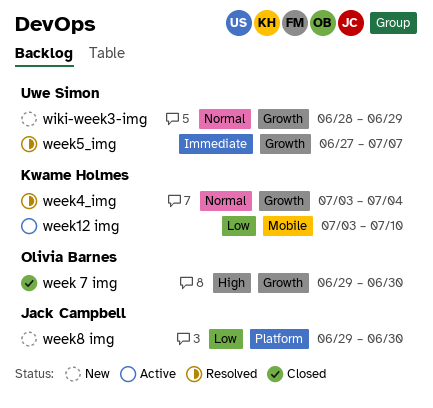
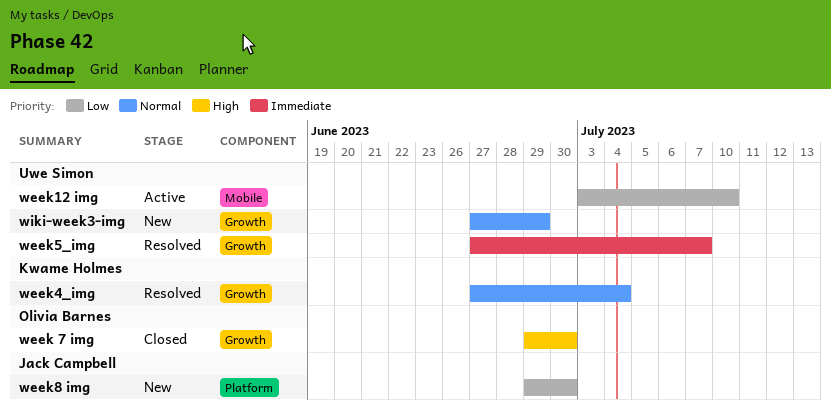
week12 img, owner: Kwame Holmes -> Uwe Simon
week4_img, start: Jul 3 -> Jun 27
wiki-week3-img, start: Jun 28 -> Jun 27

